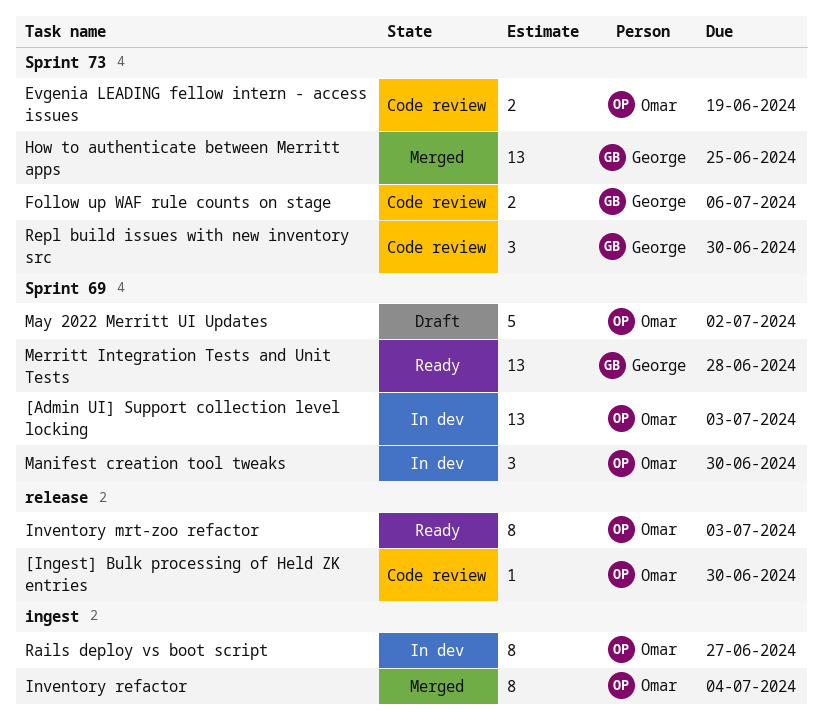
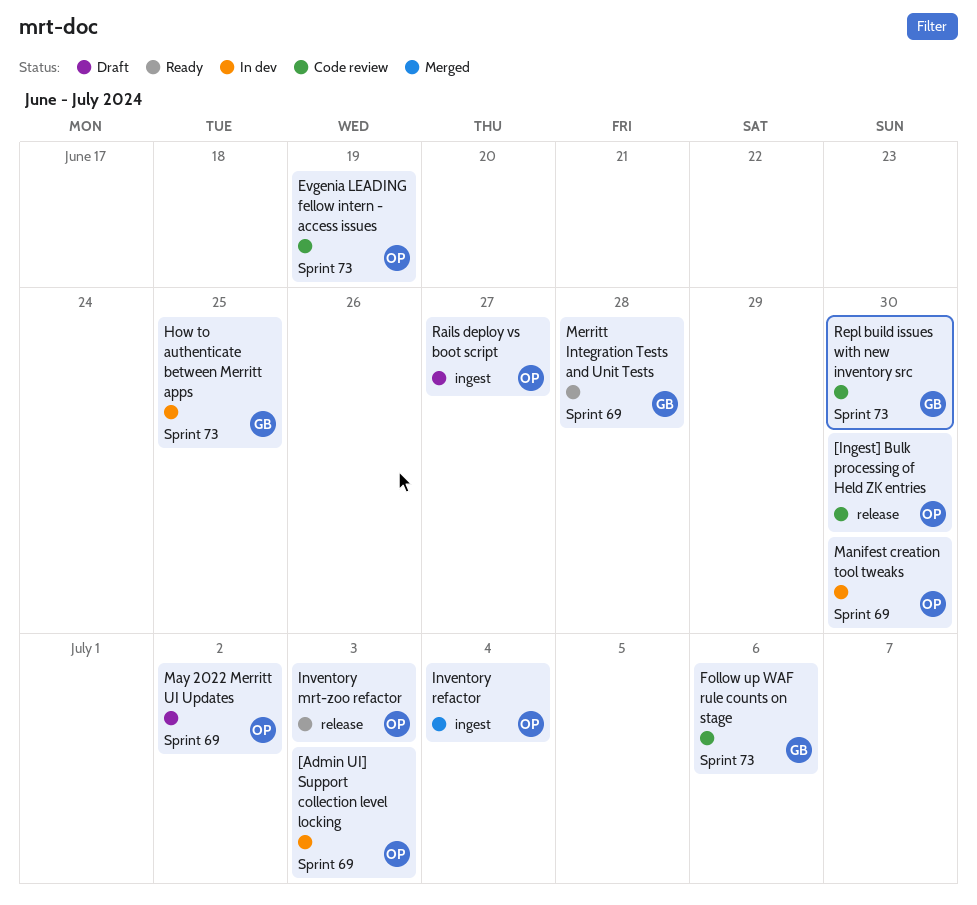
How to authenticate between Merritt apps, status: Merged -> In dev
Rails deploy vs boot script, status: In dev -> Draft

